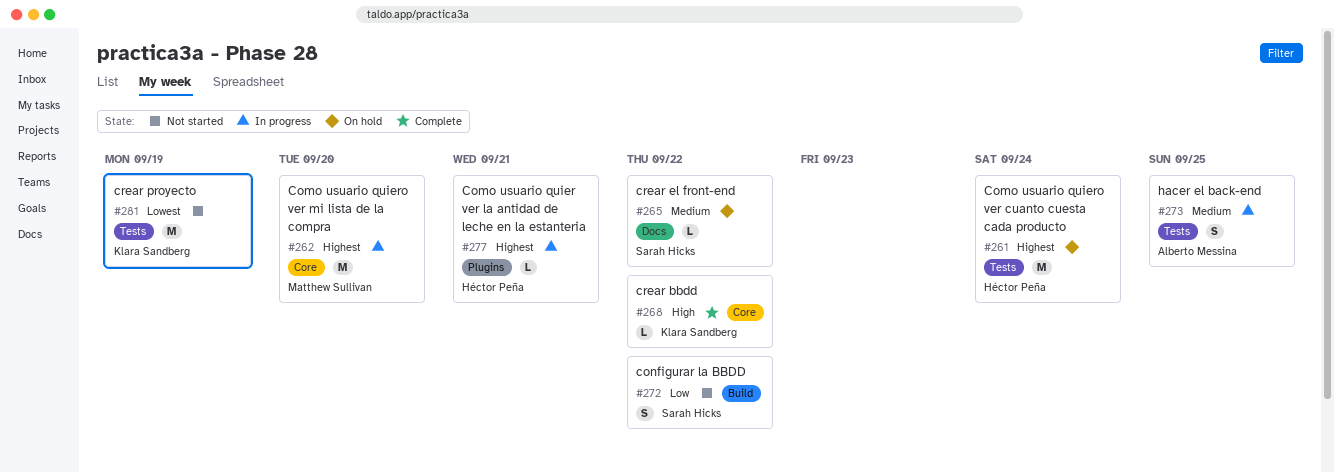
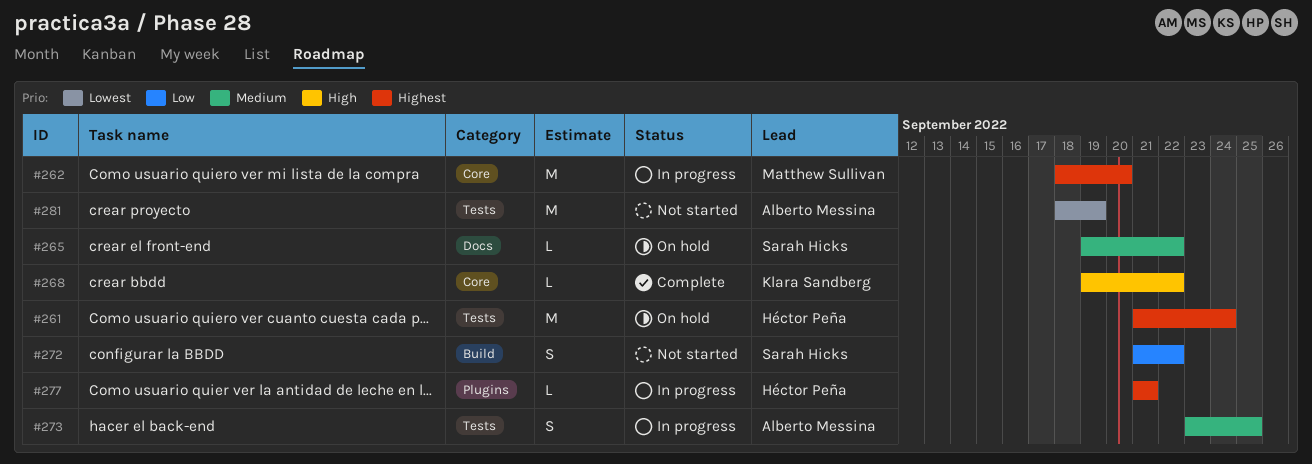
#281, owner: Klara Sandberg -> Alberto Messina

